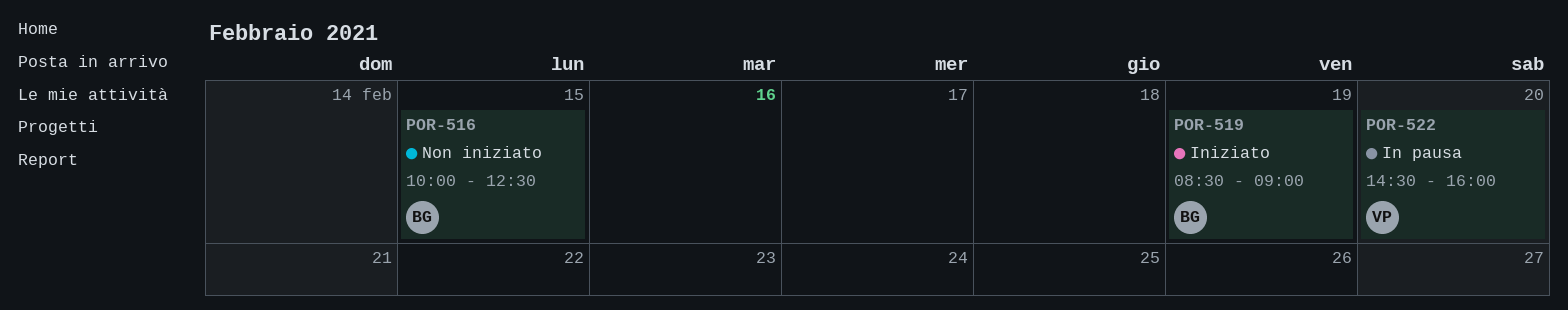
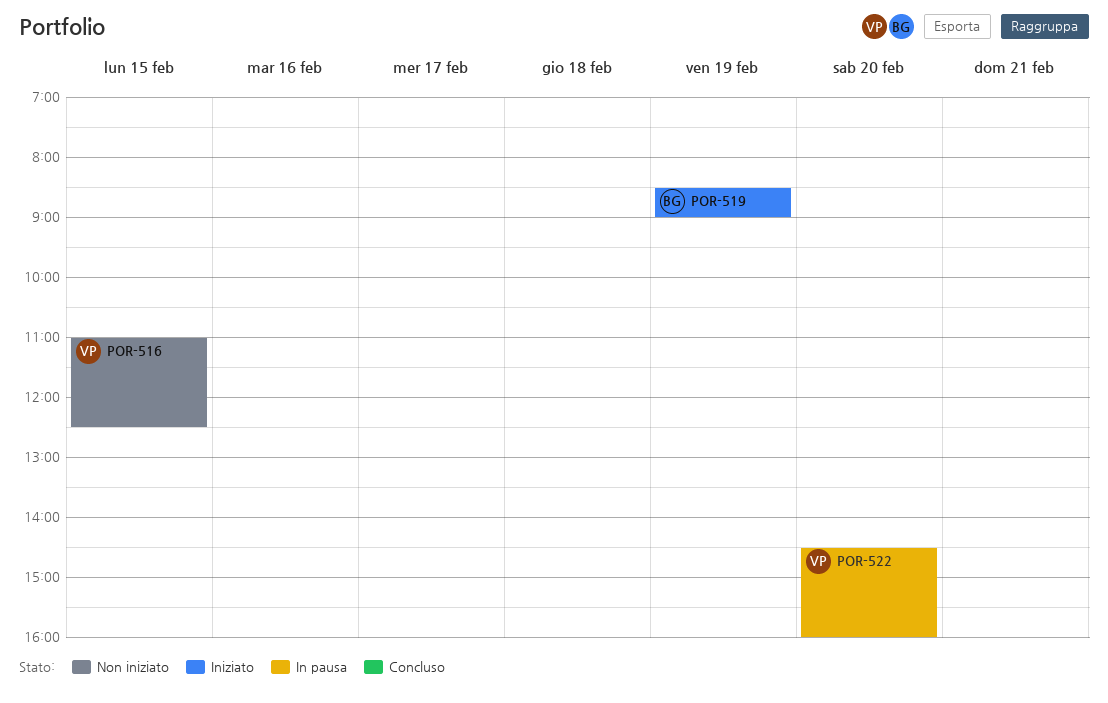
POR-516, owner: BG -> VP
POR-516, begins: 10:00 -> 11:00

